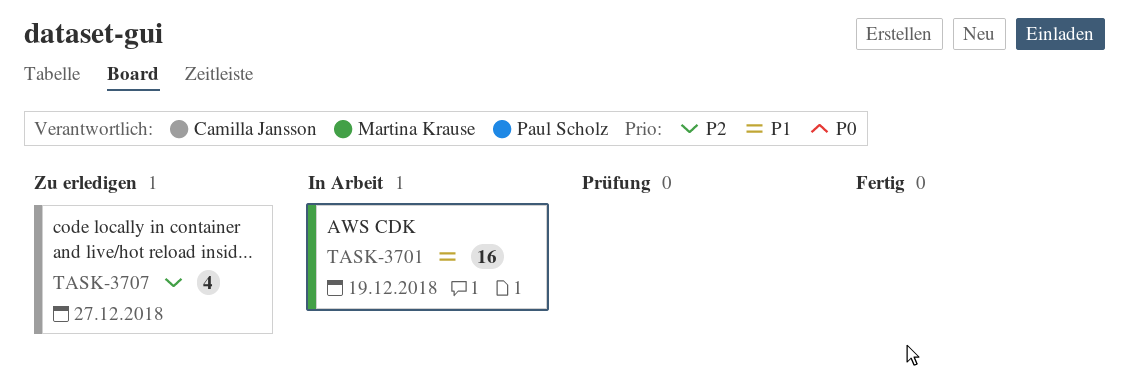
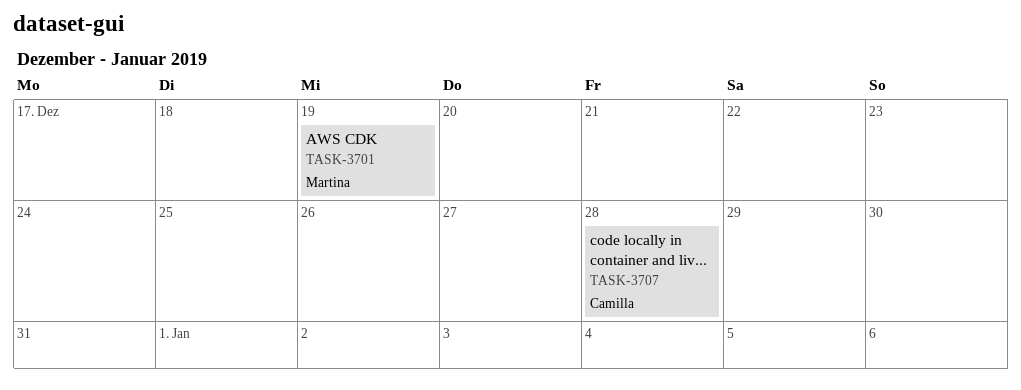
TASK-3707, due: Dec 27 -> Dec 28

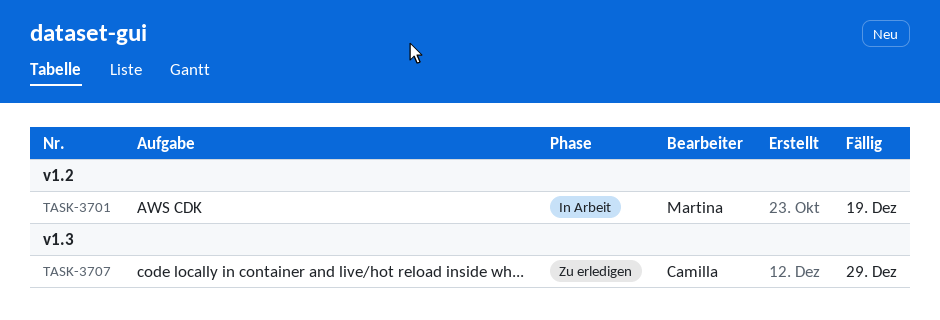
TASK-3707, due: Dec 28 -> Dec 29

